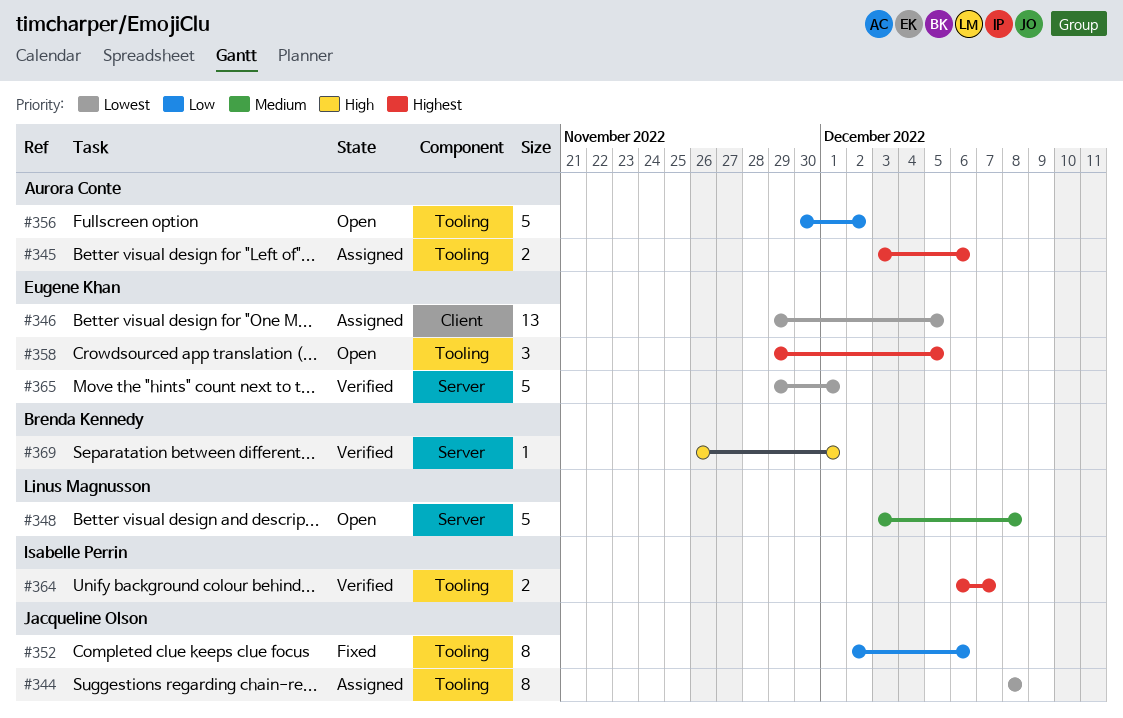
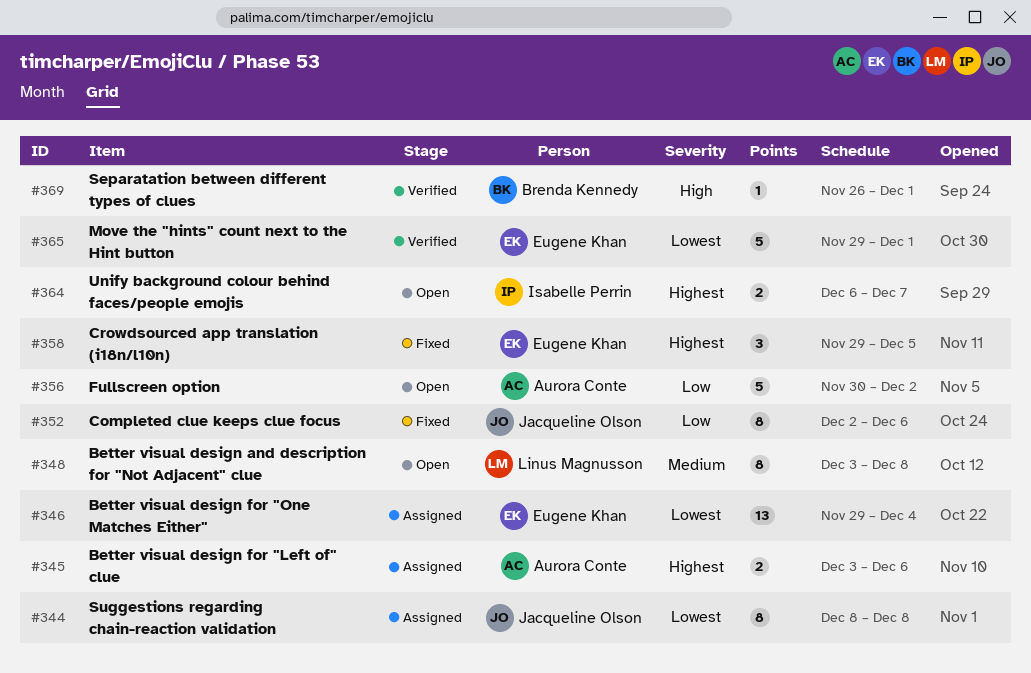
#346, due: Dec 5 -> Dec 4
#348, estimate: 5 -> 8
#358, status: Open -> Fixed
#364, status: Verified -> Open

